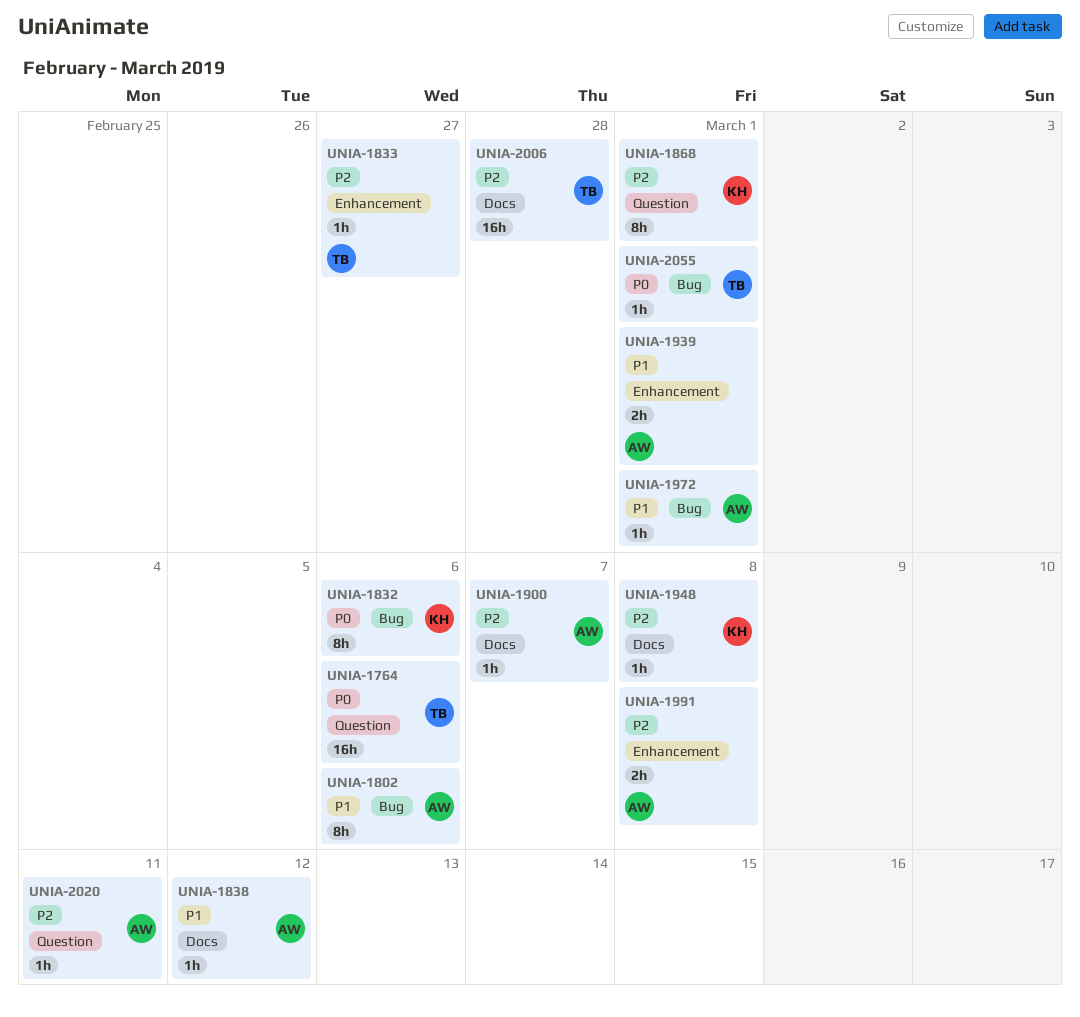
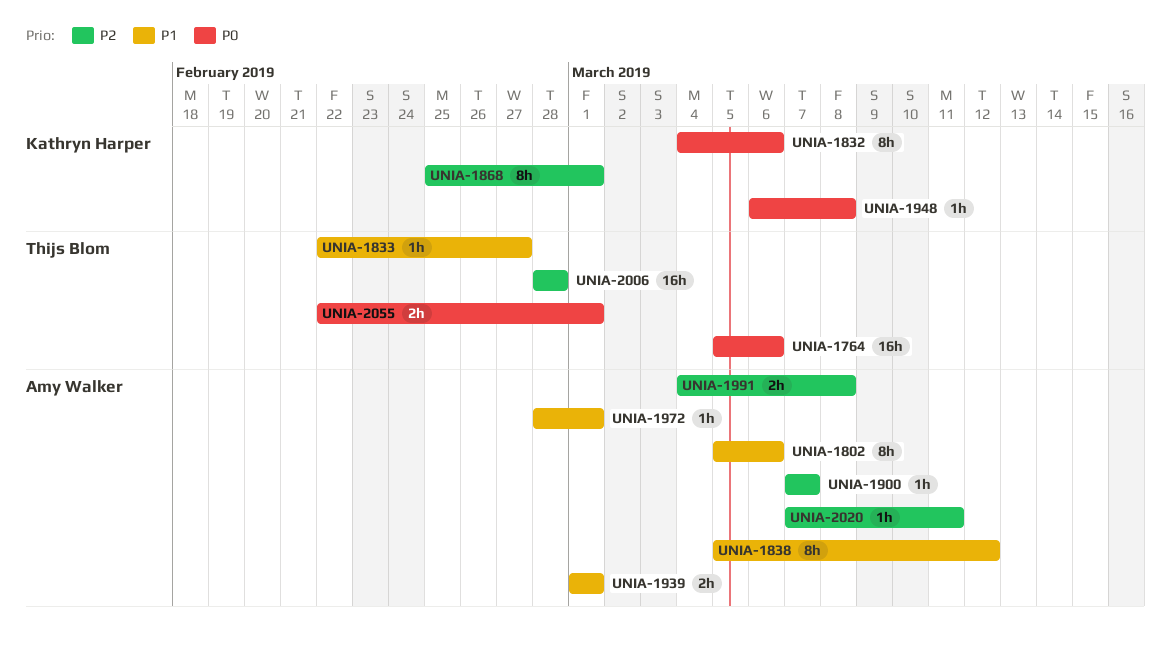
UNIA-1833, priority: P2 -> P1
UNIA-1838, estimate: 1h -> 8h
UNIA-1948, priority: P2 -> P0
UNIA-2055, estimate: 1h -> 2h

